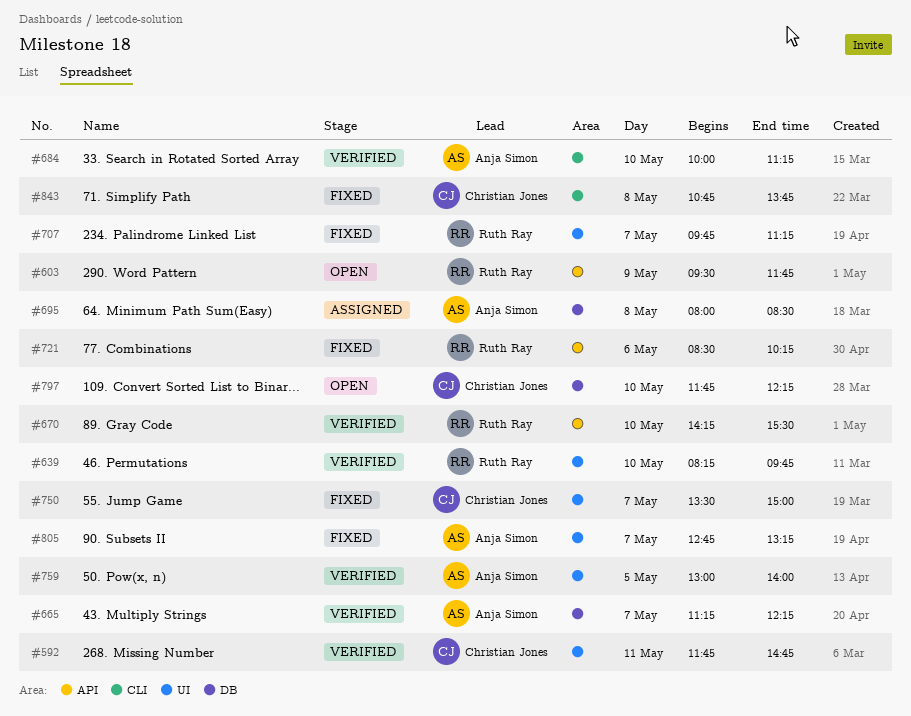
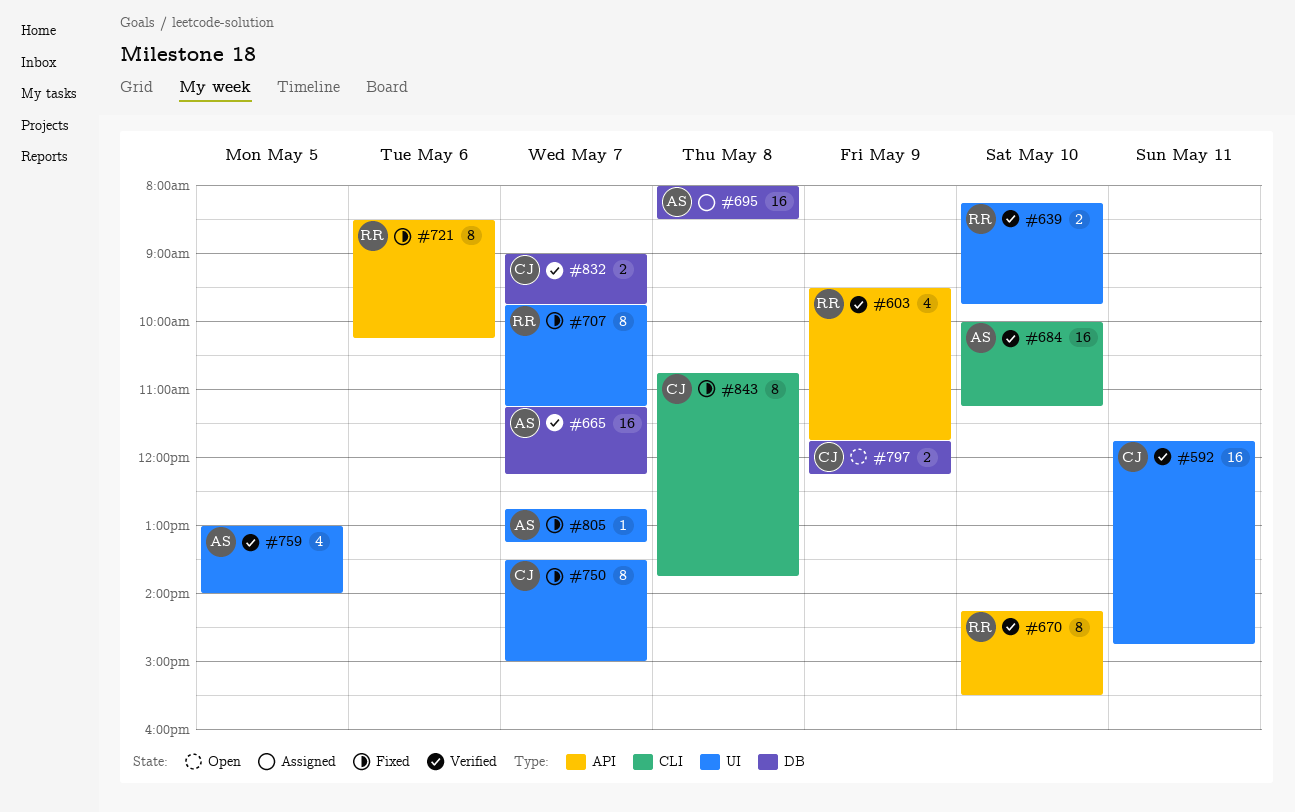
#603, status: Open -> Verified
#797, day: May 10 -> May 9
#832: none -> present

